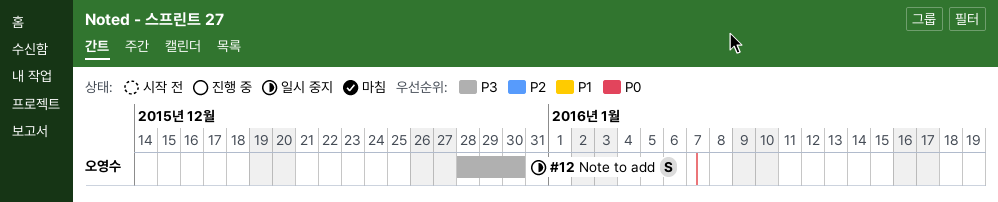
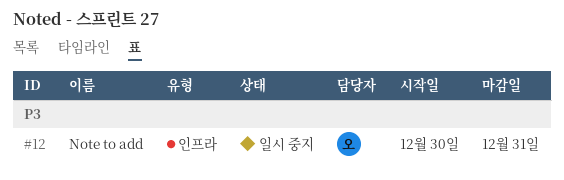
#12, start: Dec 28 -> Dec 30
#12, due: Dec 30 -> Dec 31

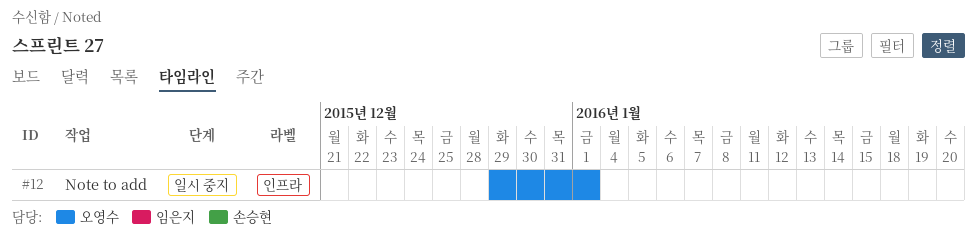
#12, start: Dec 30 -> Dec 29
#12, due: Dec 31 -> Jan 1

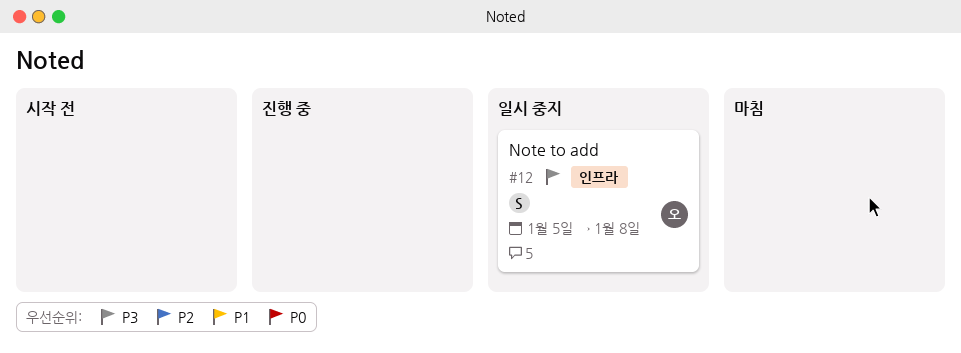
#12, start: Dec 29 -> Jan 5
#12, due: Jan 1 -> Jan 8

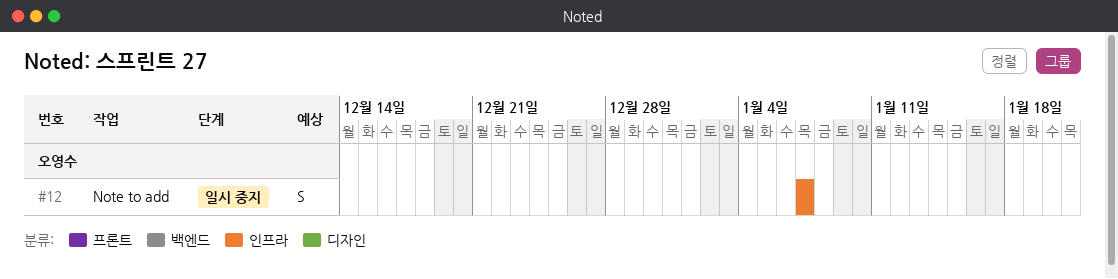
#12, start: Jan 5 -> Jan 7
#12, due: Jan 8 -> Jan 7

